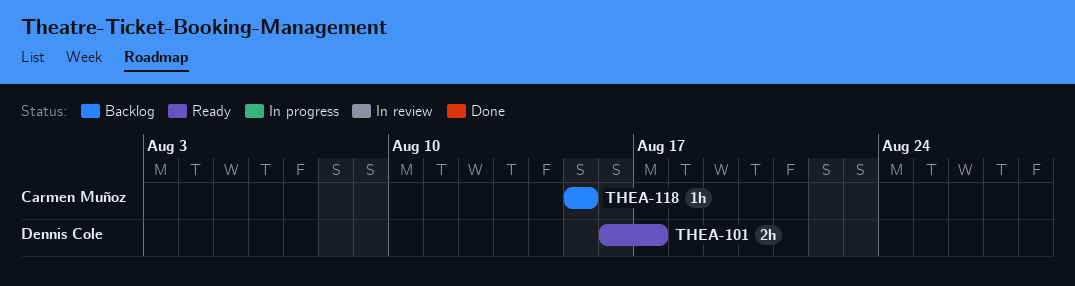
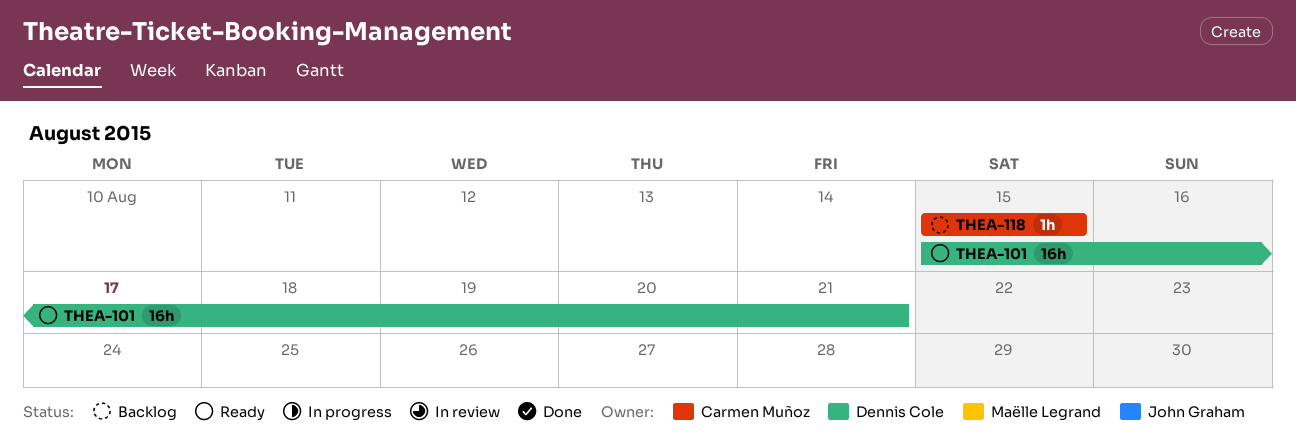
THEA-101, estimate: 2h -> 16h
THEA-101, start: Aug 16 -> Aug 15
THEA-101, due: Aug 17 -> Aug 21

